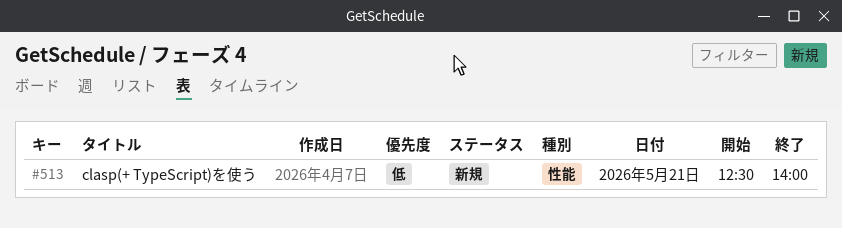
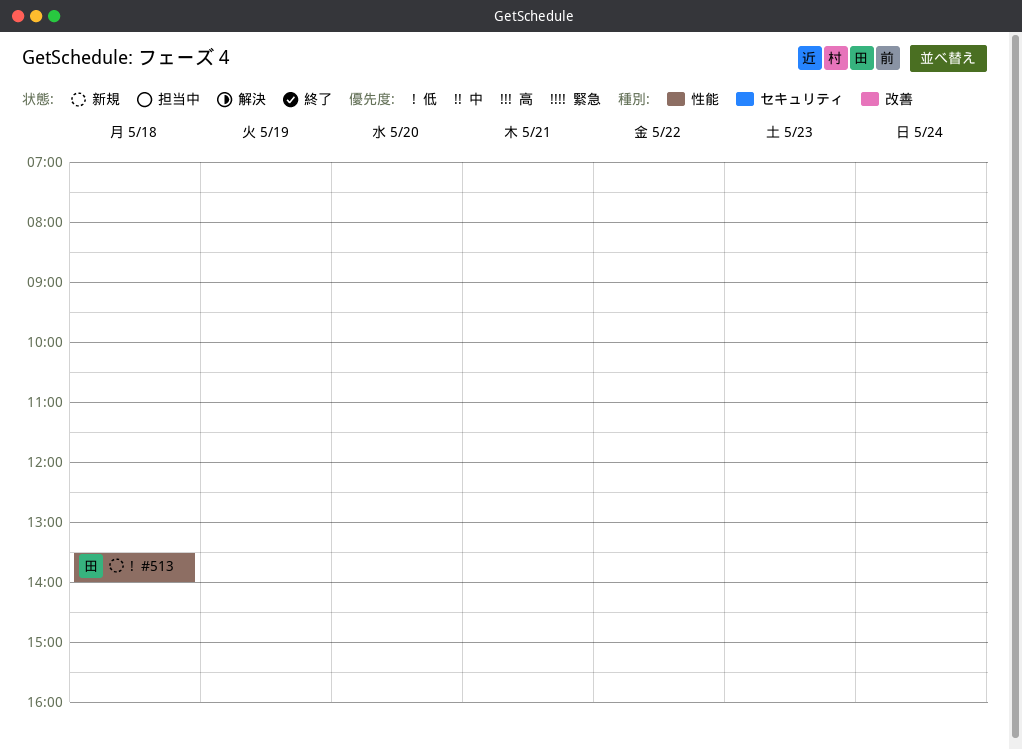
#513, day: May 21 -> May 18
#513, begins: 12:30 -> 13:30

